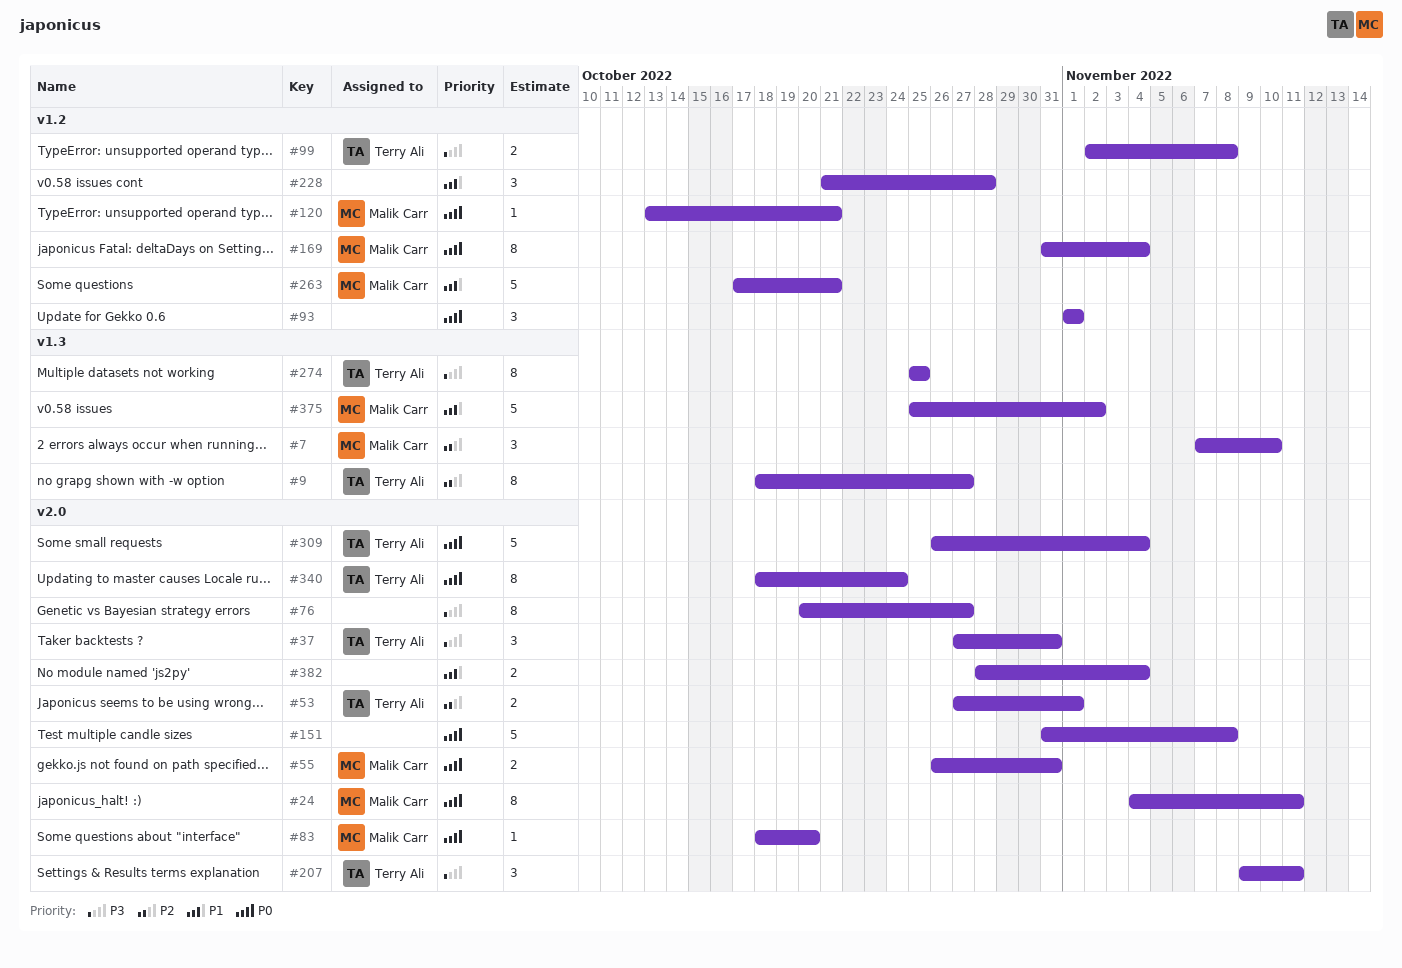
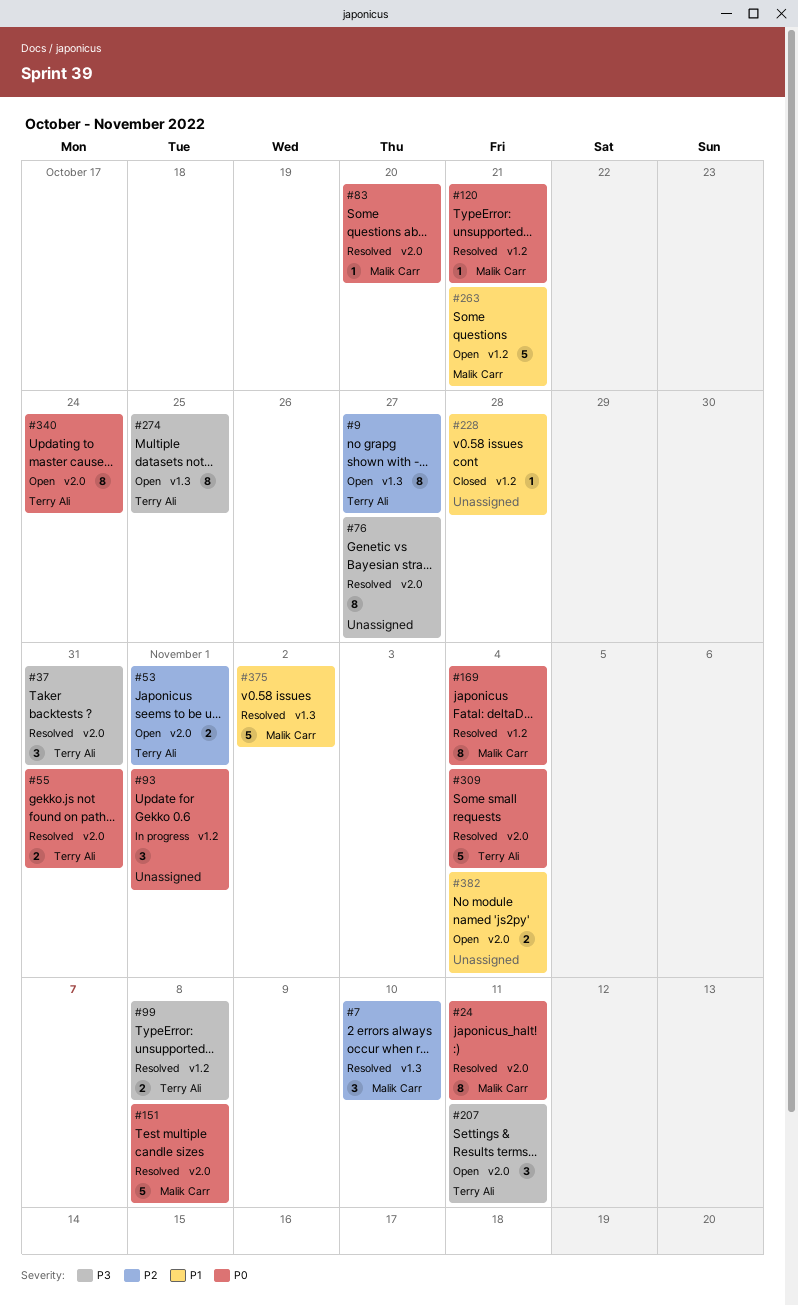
#55, owner: Malik Carr -> Terry Ali
#151, owner: none -> Malik Carr
#228, estimate: 3 -> 1

